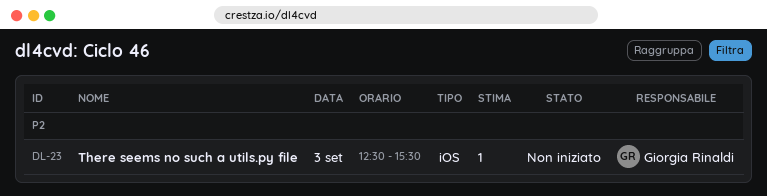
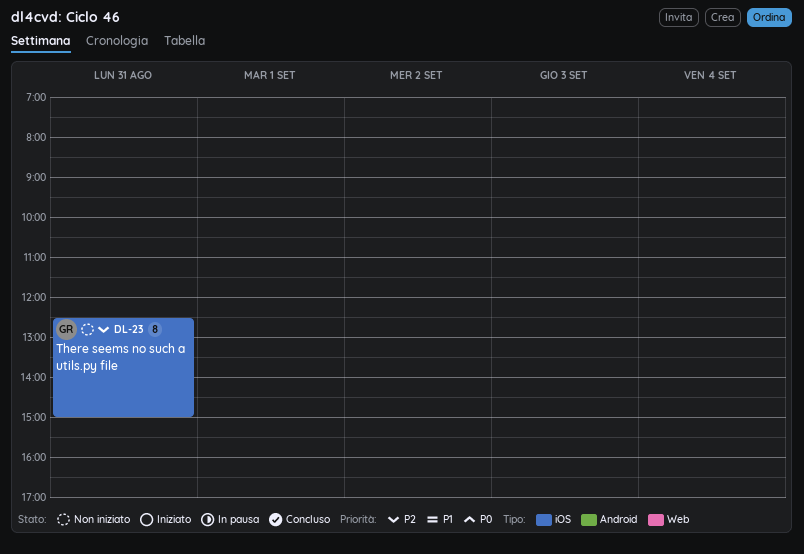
DL-23, estimate: 1 -> 8
DL-23, day: Sep 3 -> Aug 31
DL-23, ends: 15:30 -> 15:00

